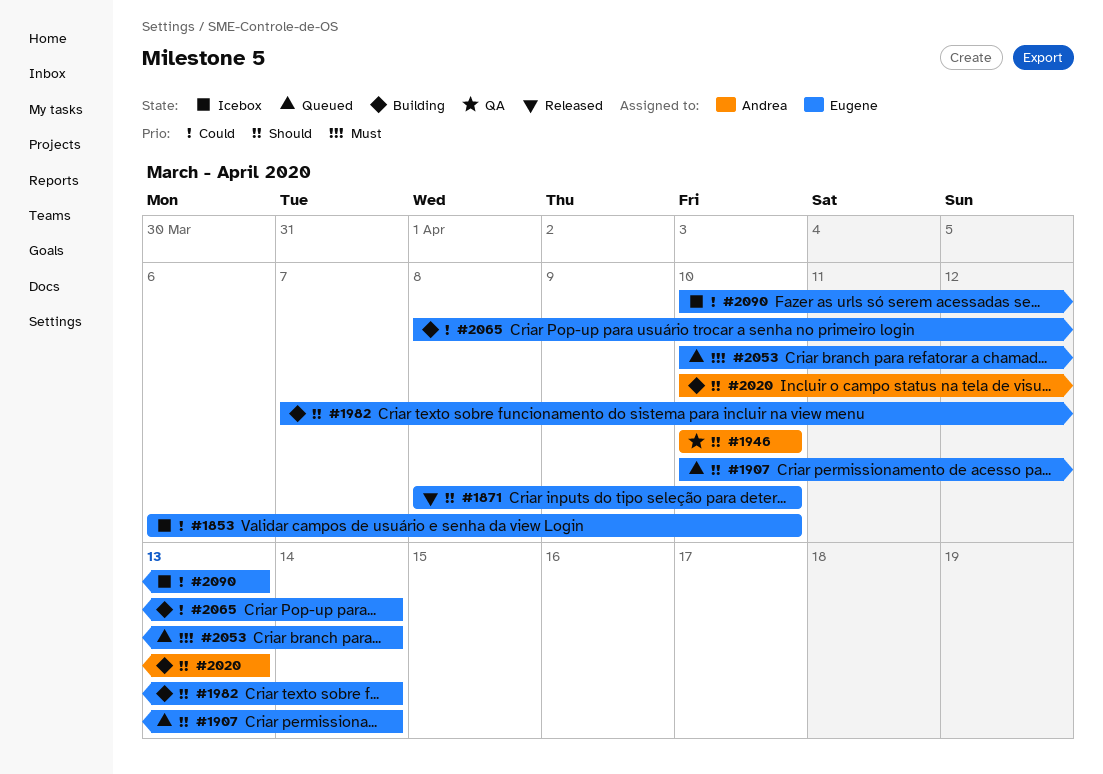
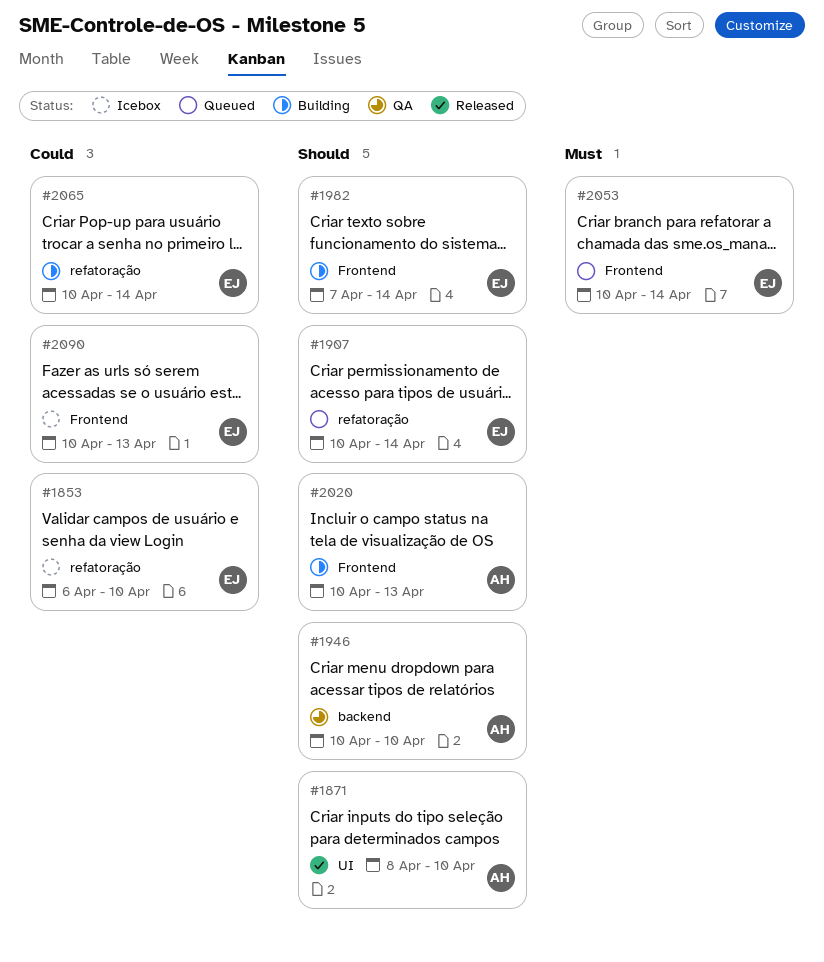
#1871, owner: Eugene -> Andrea
#2065, start: Apr 8 -> Apr 10

